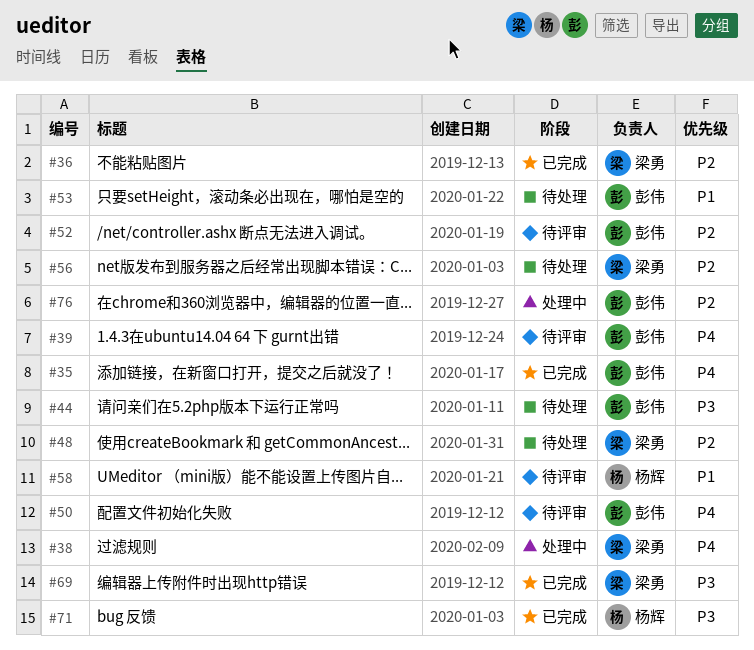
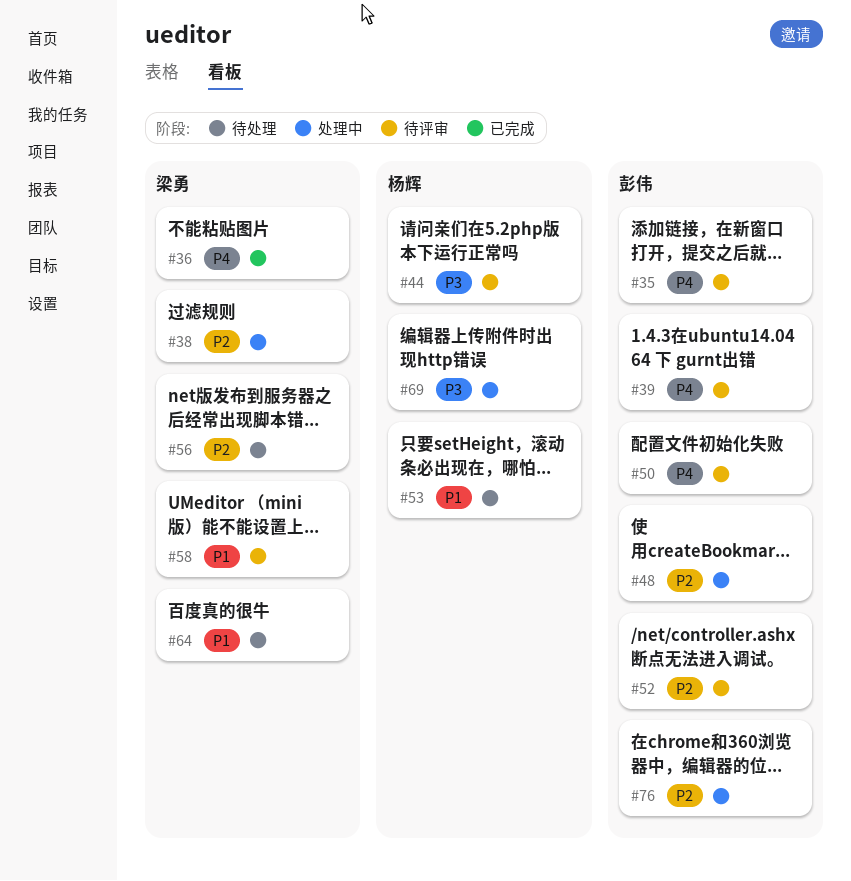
#35, status: 已完成 -> 待评审
#36, priority: P2 -> P4
#38, priority: P4 -> P2
#44, status: 待处理 -> 待评审
#44, owner: 彭伟 -> 杨辉
#48, status: 待处理 -> 处理中
#48, owner: 梁勇 -> 彭伟
#53, owner: 彭伟 -> 杨辉
#58, owner: 杨辉 -> 梁勇
#64: none -> present
#69, status: 已完成 -> 处理中
#69, owner: 梁勇 -> 杨辉
#71: present -> none

